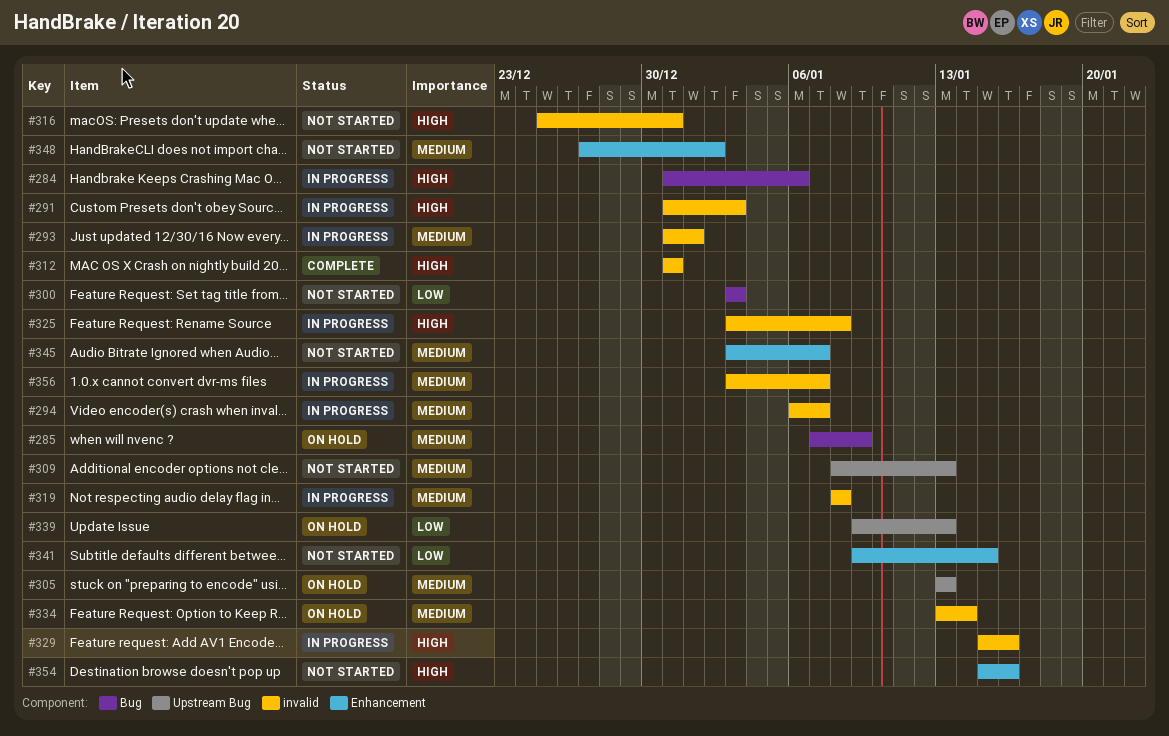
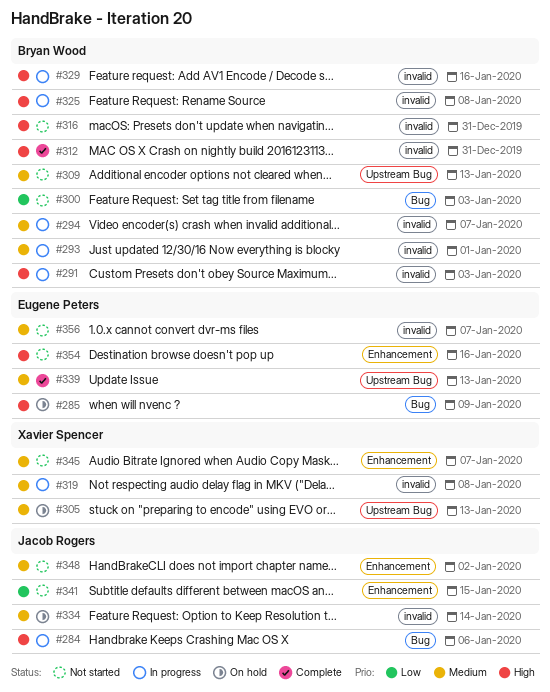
#285, priority: Medium -> High
#339, status: On hold -> Complete
#339, priority: Low -> Medium
#356, status: In progress -> Not started

